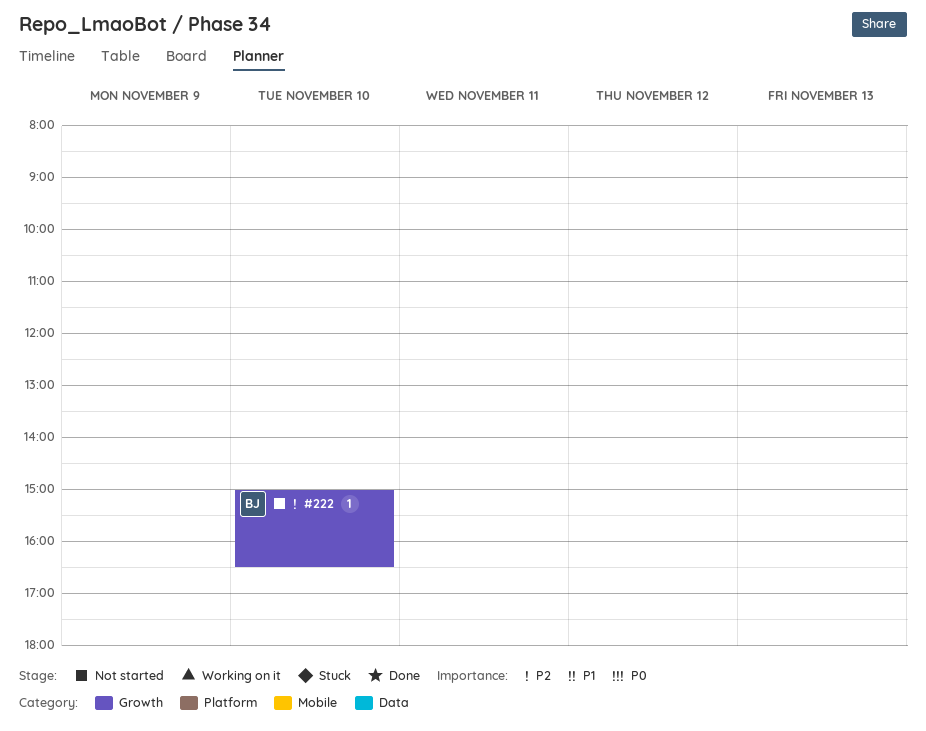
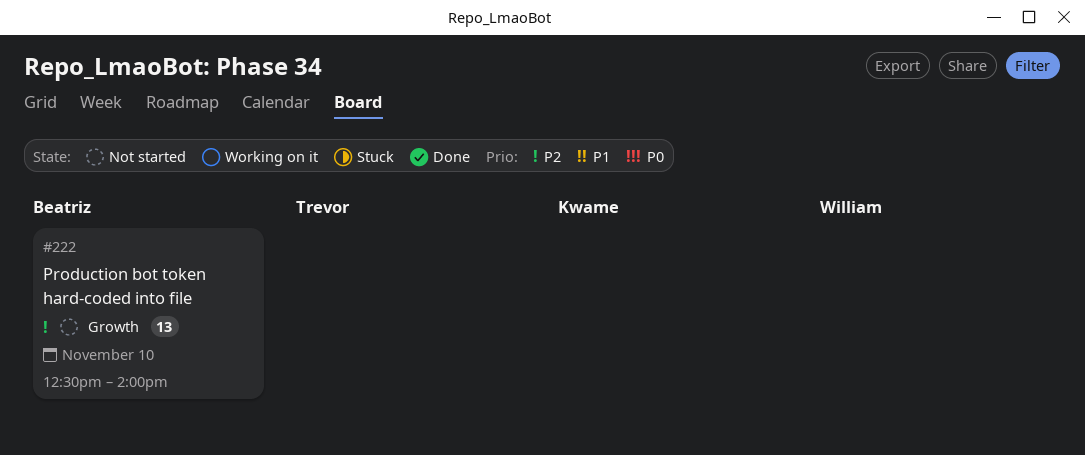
#222, estimate: 1 -> 13
#222, begins: 15:00 -> 12:30
#222, ends: 16:30 -> 14:00

